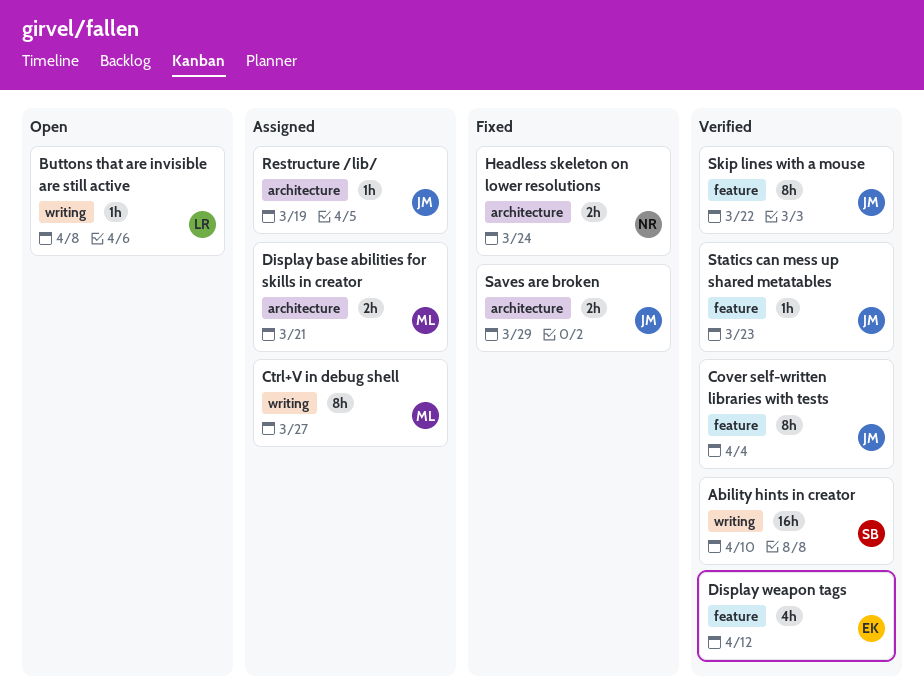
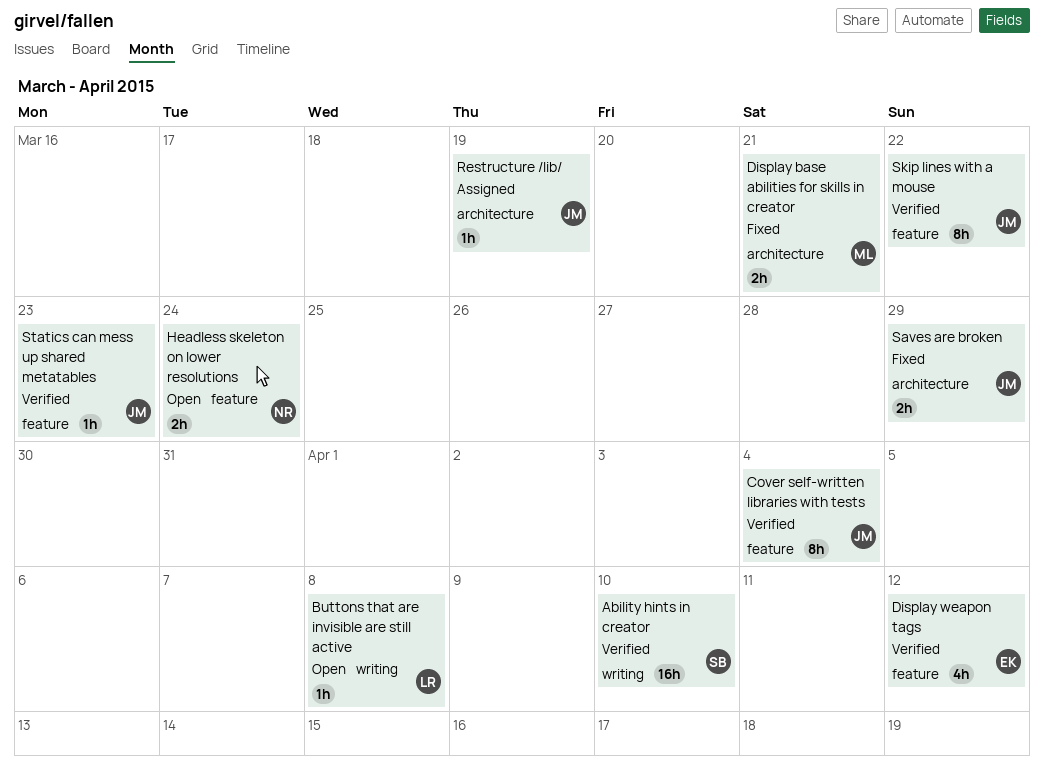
Ctrl+V in debug shell: present -> none
Display base abilities for skills in creator, status: Assigned -> Fixed
Headless skeleton on lower resolutions, status: Fixed -> Open
Headless skeleton on lower resolutions, label: architecture -> feature

